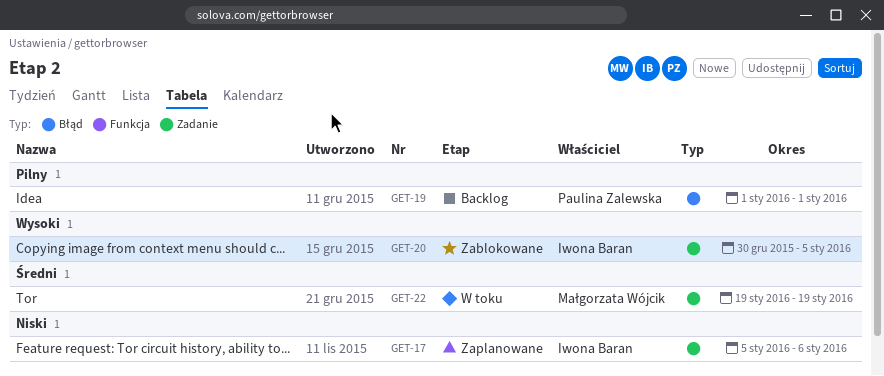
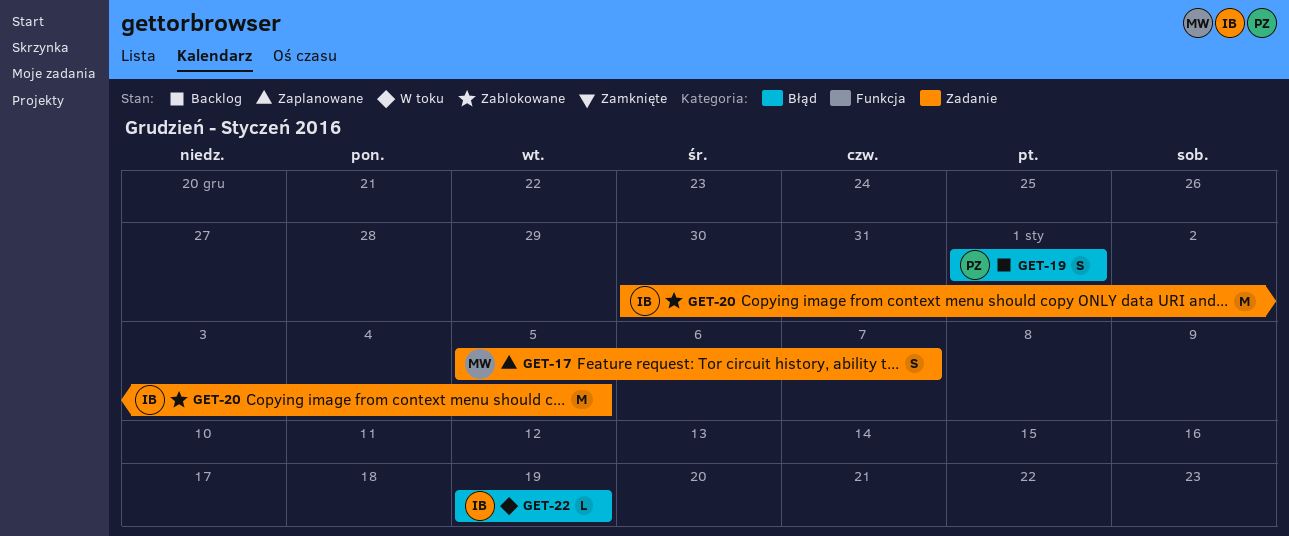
GET-17, owner: Iwona Baran -> Małgorzata Wójcik
GET-17, due: Jan 6 -> Jan 7
GET-22, owner: Małgorzata Wójcik -> Iwona Baran
GET-22, label: Zadanie -> Błąd

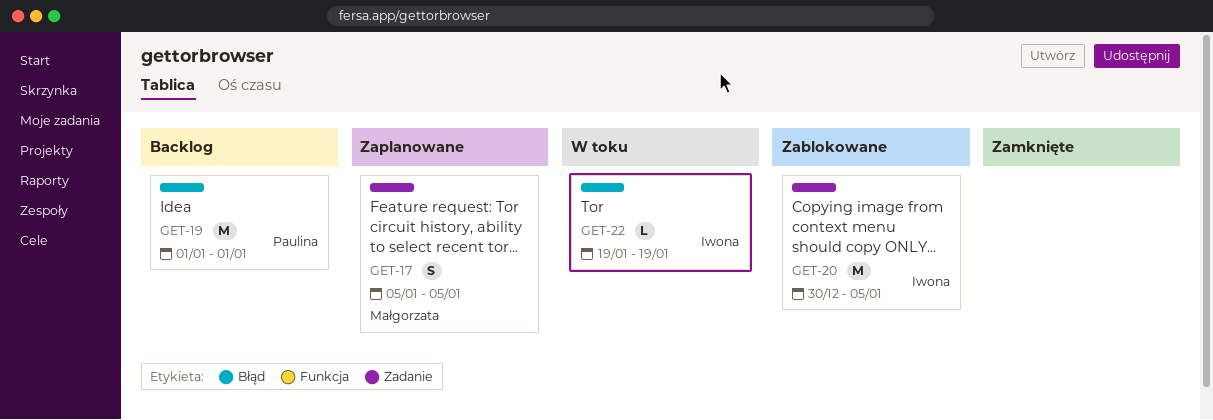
GET-17, due: Jan 7 -> Jan 5
GET-19, estimate: S -> M

